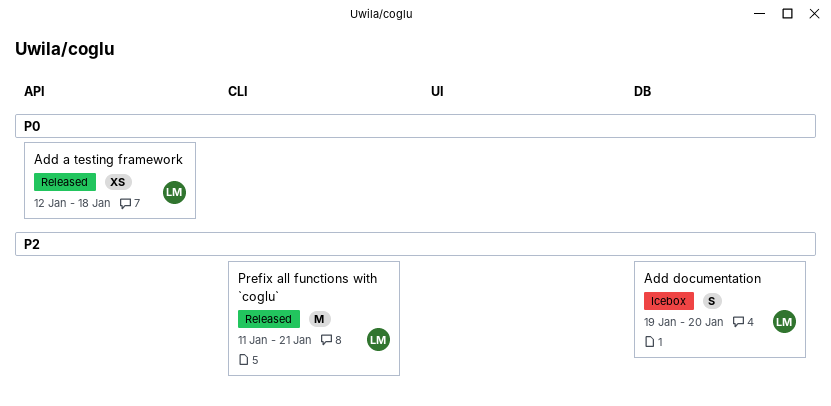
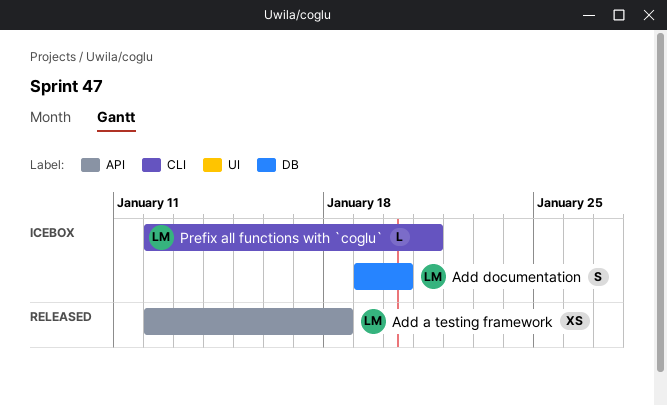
Prefix all functions with `coglu`, status: Released -> Icebox
Prefix all functions with `coglu`, estimate: M -> L
Prefix all functions with `coglu`, start: Jan 11 -> Jan 12

